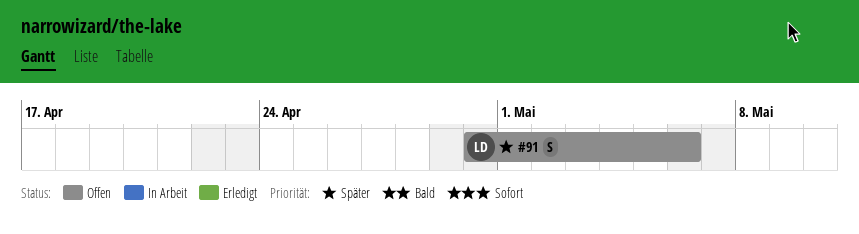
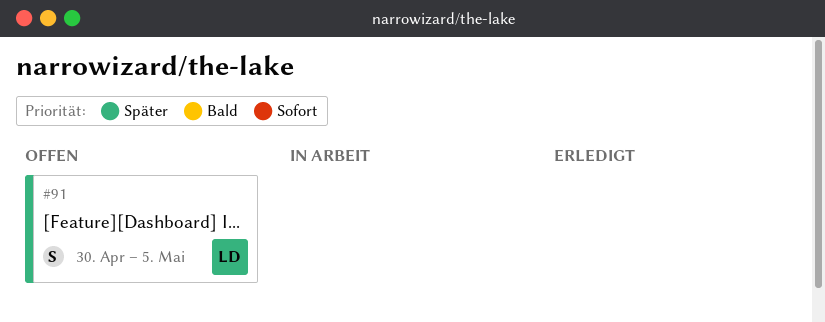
#91, due: May 6 -> May 5

